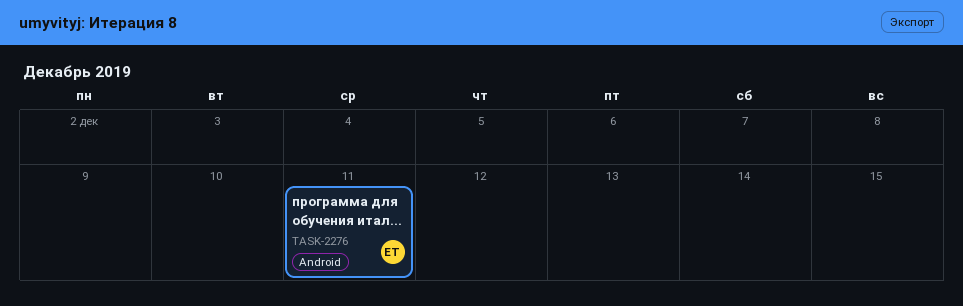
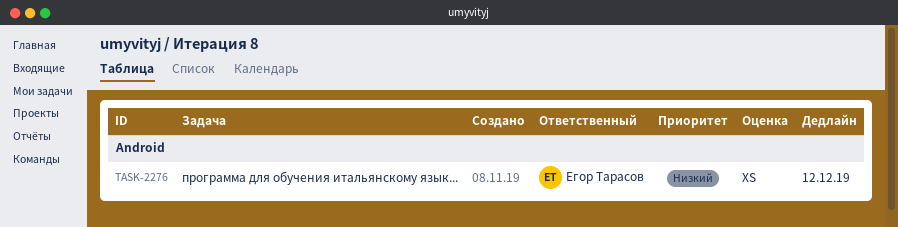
TASK-2276, due: Dec 11 -> Dec 12

